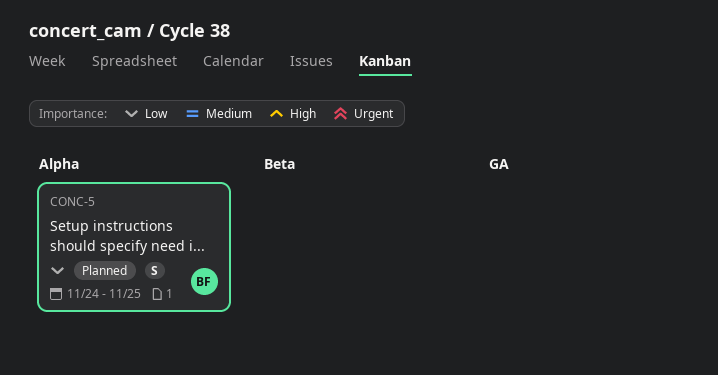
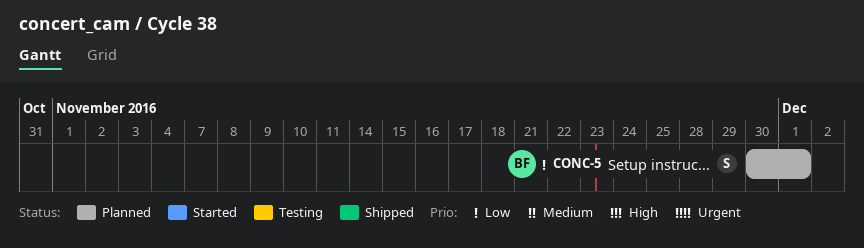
CONC-5, start: Nov 24 -> Nov 30
CONC-5, due: Nov 25 -> Dec 1

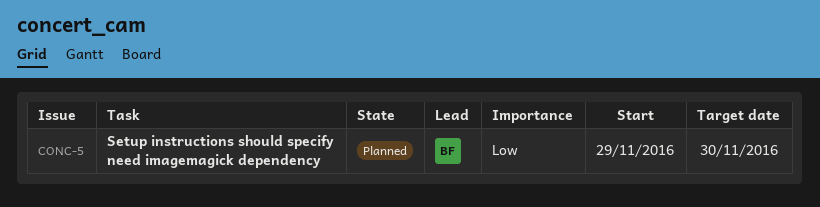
CONC-5, start: Nov 30 -> Nov 29
CONC-5, due: Dec 1 -> Nov 30

